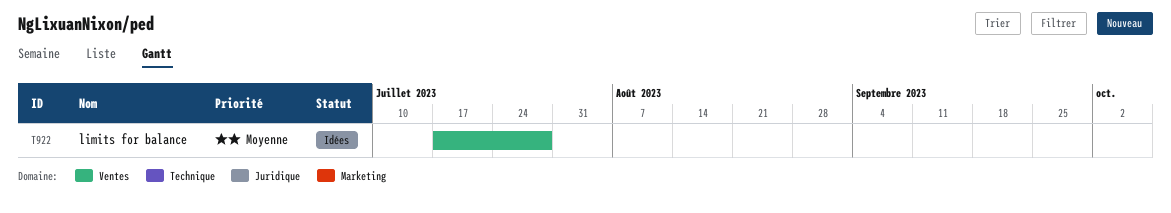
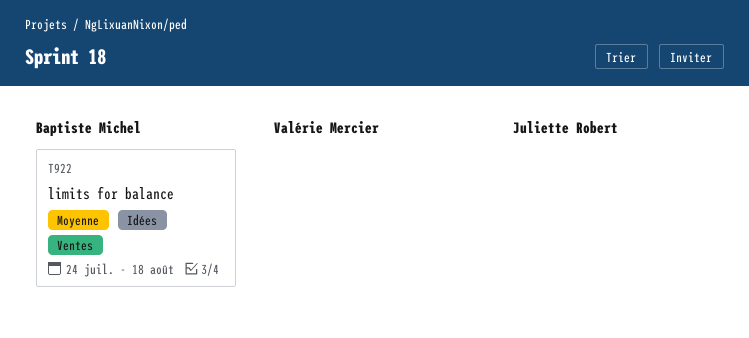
T922, start: Jul 17 -> Jul 24
T922, due: Jul 28 -> Aug 18

